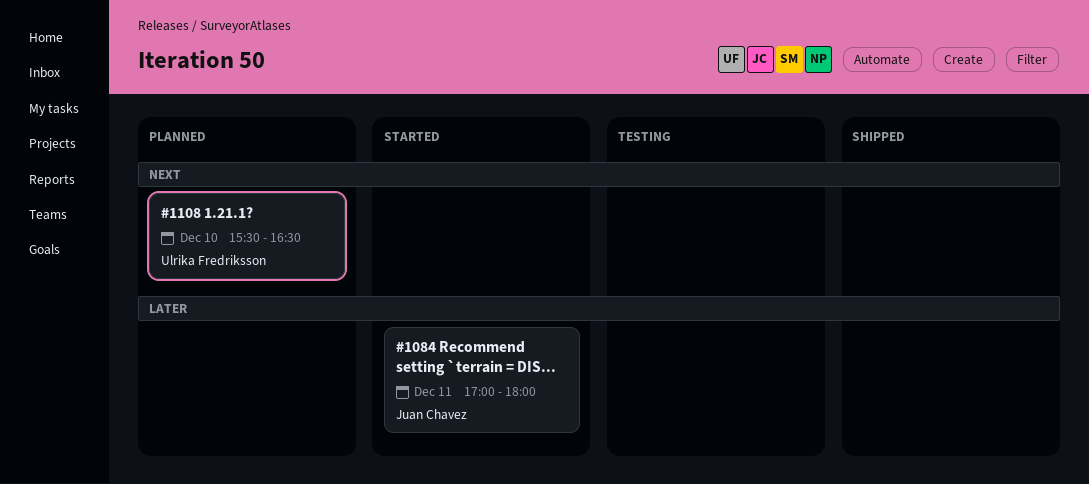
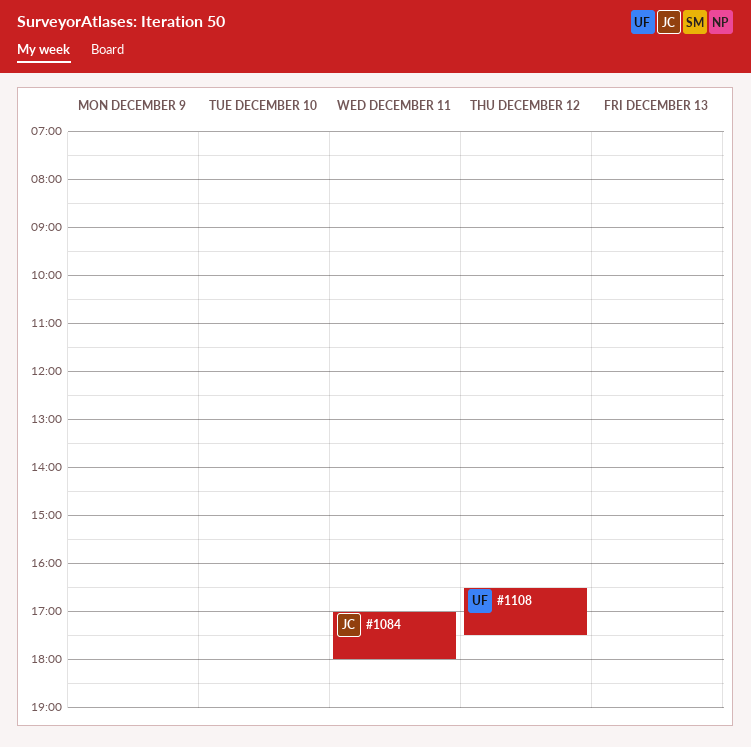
#1108, day: Dec 10 -> Dec 12
#1108, begins: 15:30 -> 16:30
#1108, ends: 16:30 -> 17:30

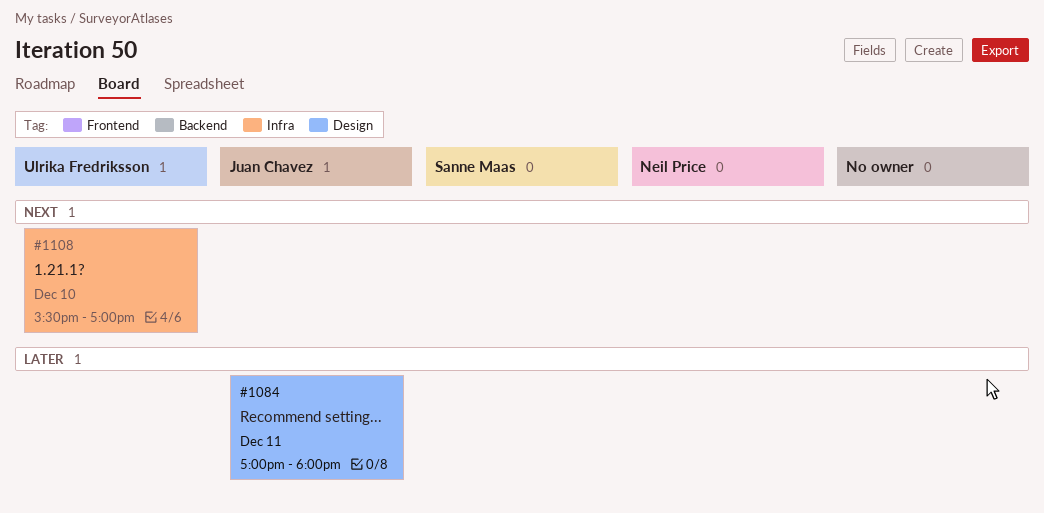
#1108, day: Dec 12 -> Dec 10
#1108, begins: 16:30 -> 15:30
#1108, ends: 17:30 -> 17:00

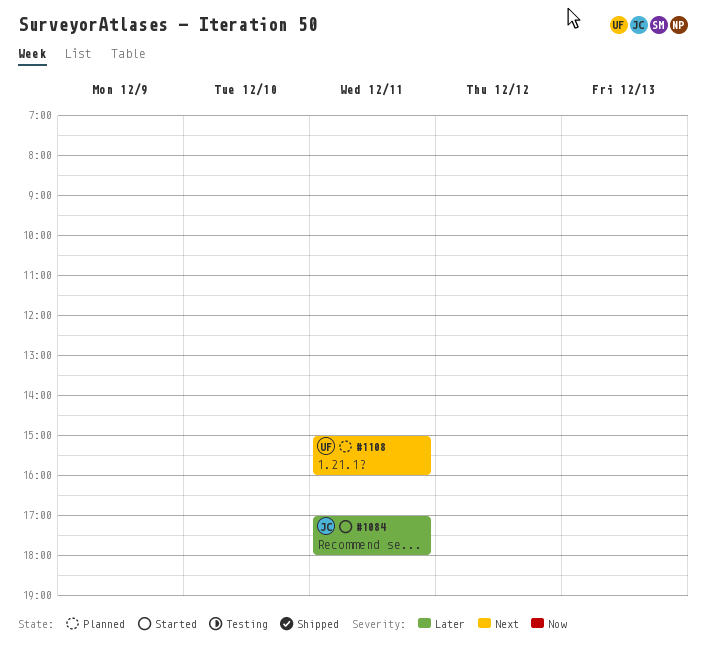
#1108, day: Dec 10 -> Dec 11
#1108, begins: 15:30 -> 15:00
#1108, ends: 17:00 -> 16:00

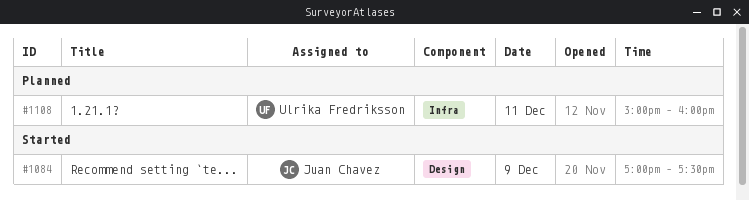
#1084, day: Dec 11 -> Dec 9
#1084, ends: 18:00 -> 17:30

